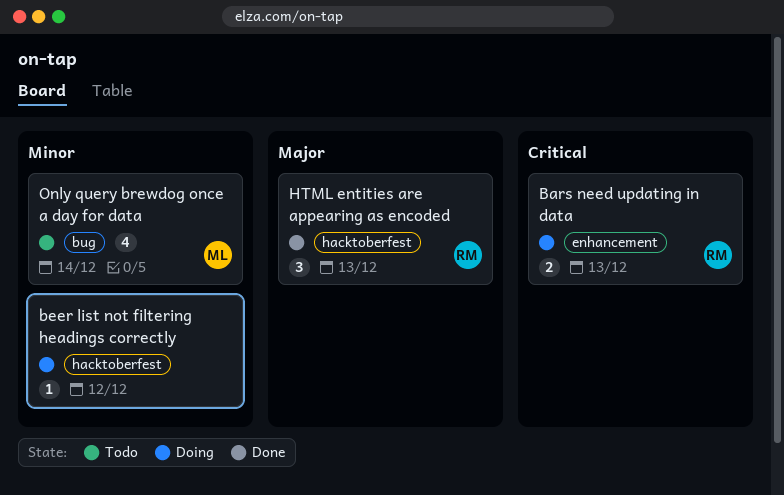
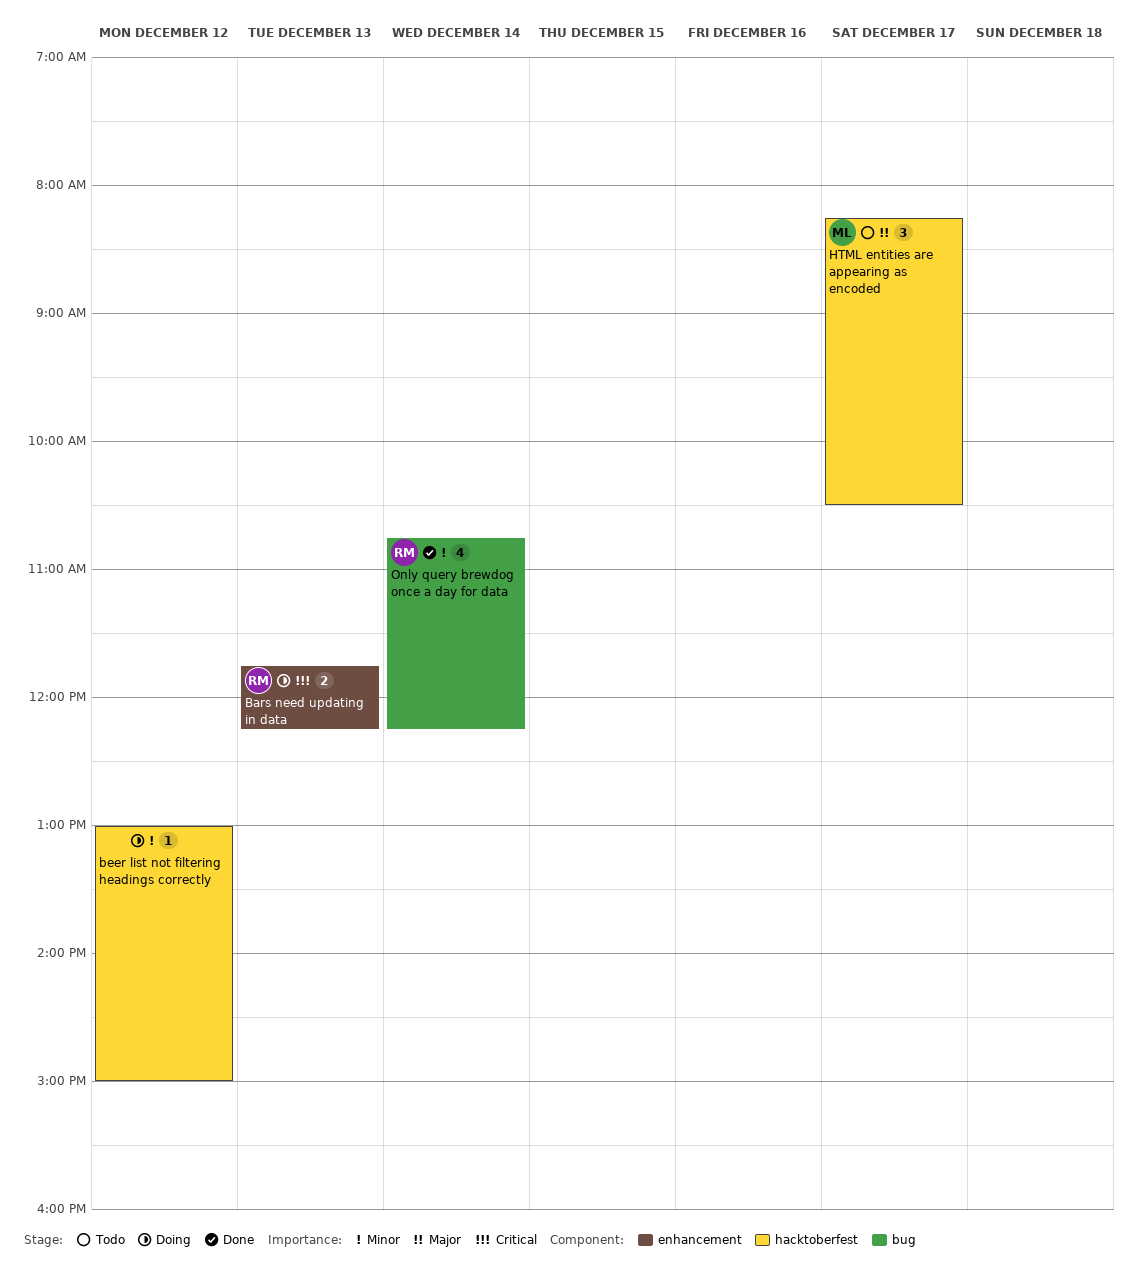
HTML entities are appearing as encoded, status: Done -> Todo
HTML entities are appearing as encoded, owner: RM -> ML
HTML entities are appearing as encoded, day: Dec 13 -> Dec 17
Only query brewdog once a day for data, status: Todo -> Done
Only query brewdog once a day for data, owner: ML -> RM

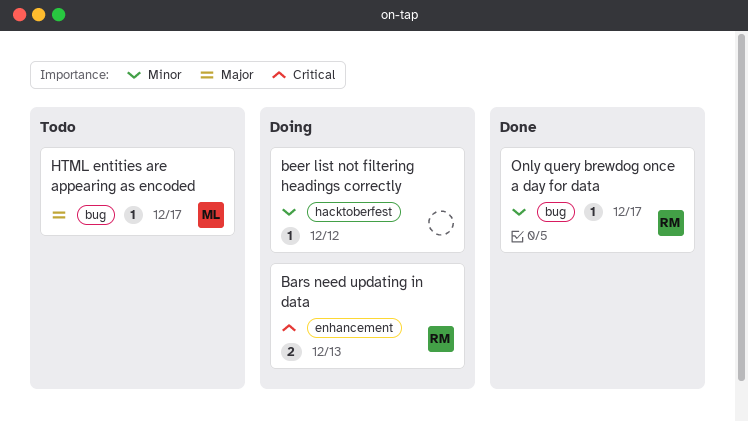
HTML entities are appearing as encoded, label: hacktoberfest -> bug
HTML entities are appearing as encoded, estimate: 3 -> 1
Only query brewdog once a day for data, estimate: 4 -> 1
Only query brewdog once a day for data, day: Dec 14 -> Dec 17

